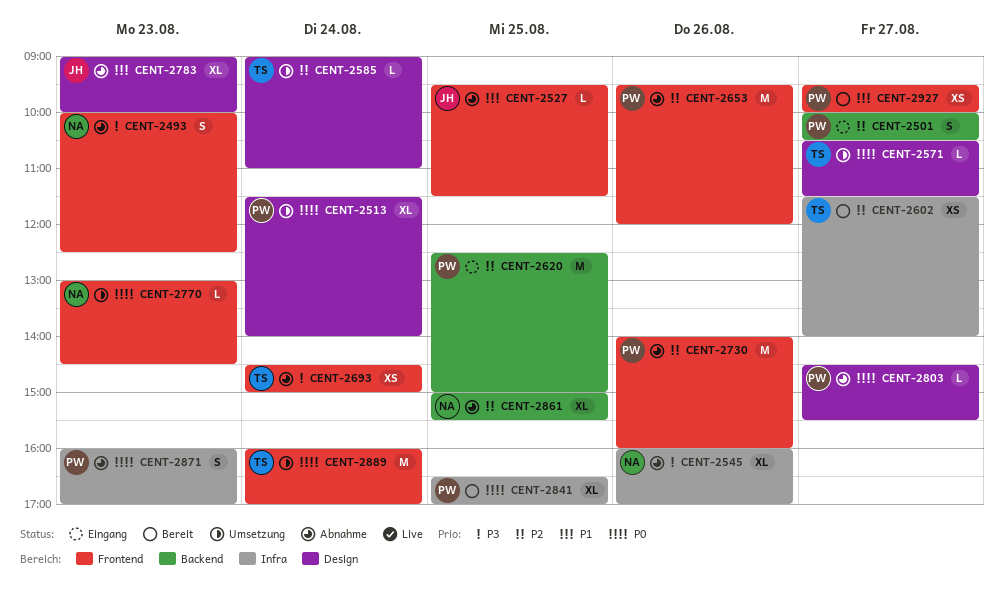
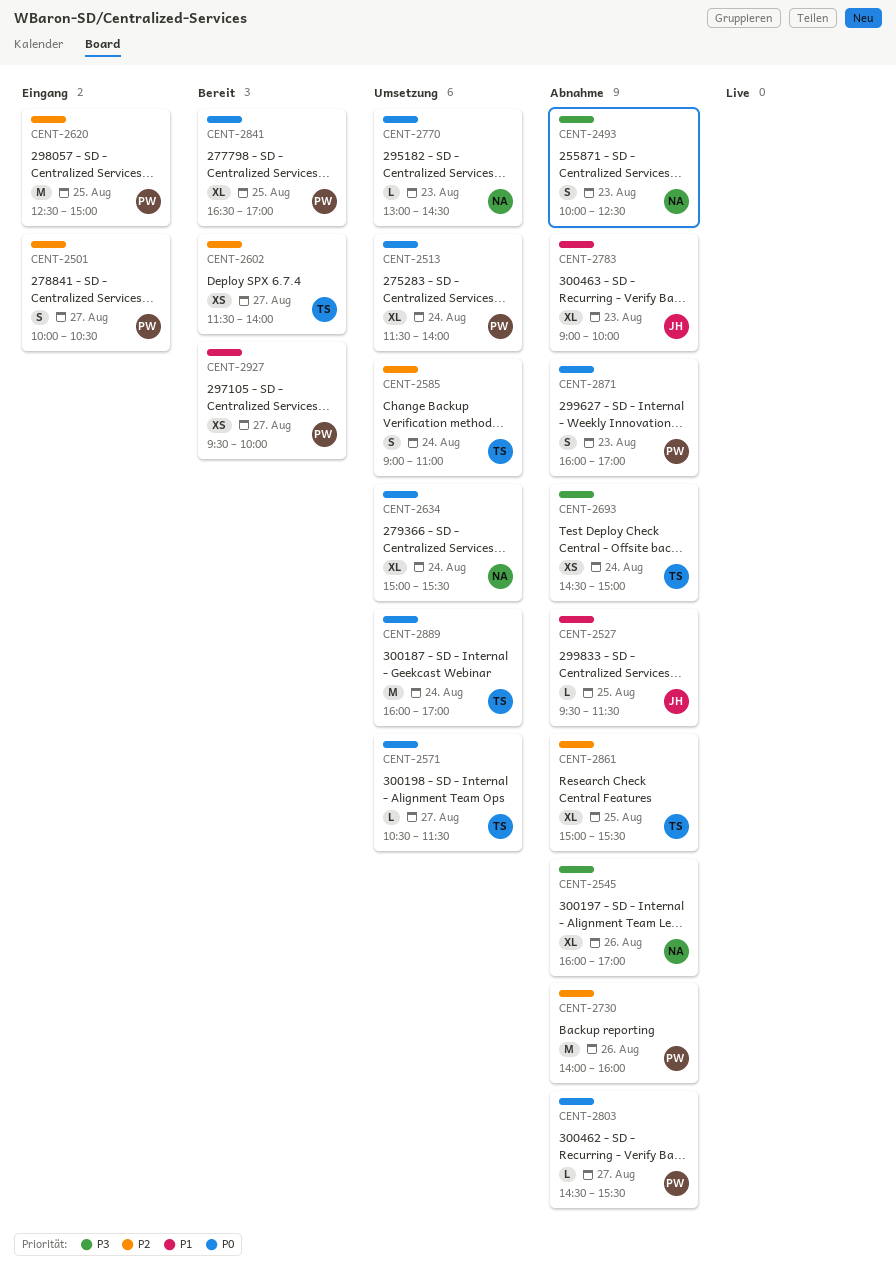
CENT-2585, estimate: L -> S
CENT-2634: none -> present
CENT-2653: present -> none
CENT-2861, owner: NA -> TS

